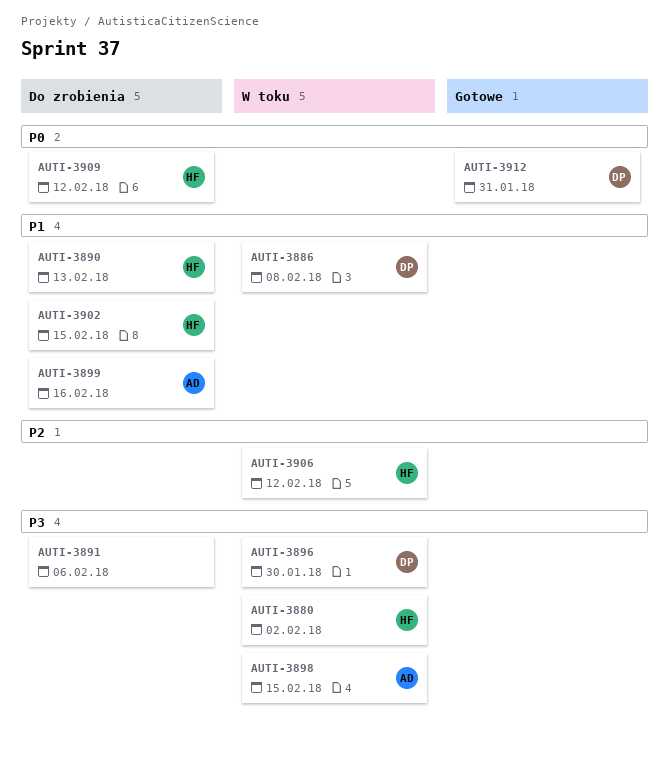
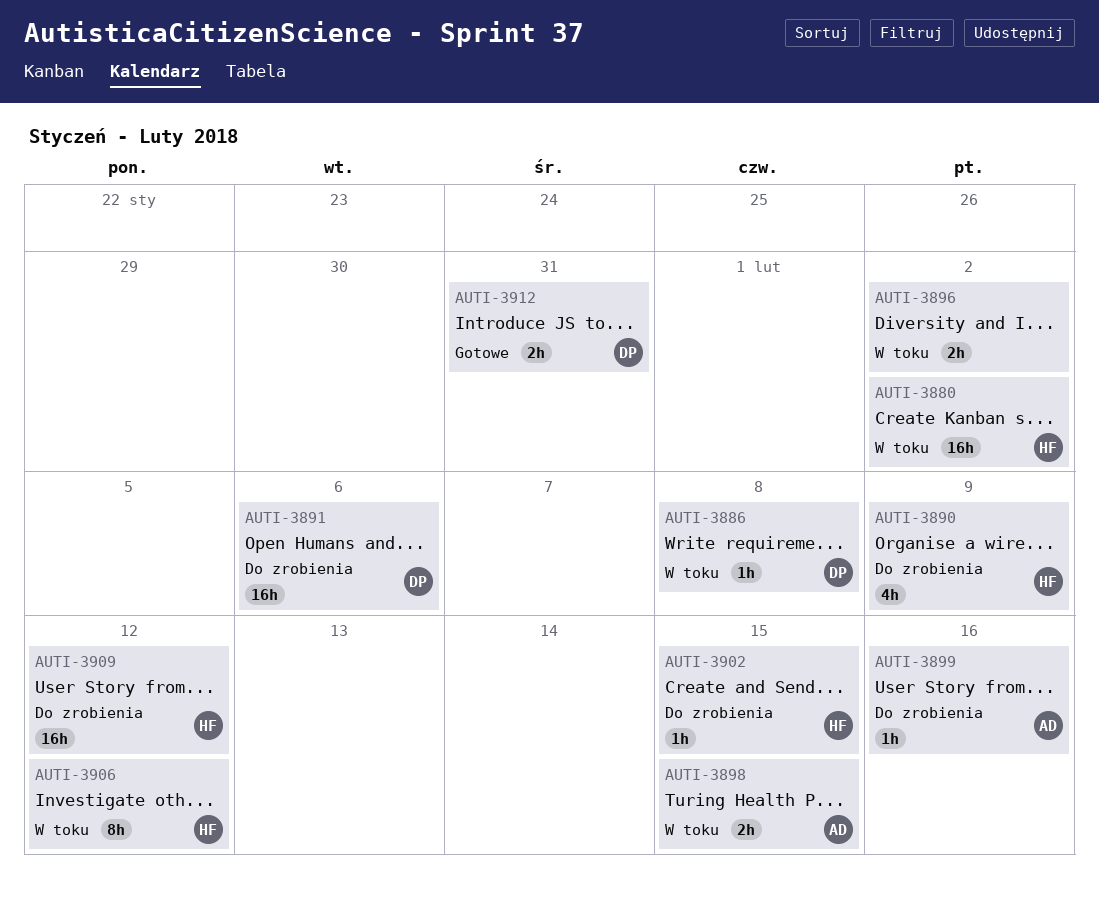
AUTI-3890, due: Feb 13 -> Feb 9
AUTI-3891, owner: none -> DP
AUTI-3896, owner: DP -> none
AUTI-3896, due: Jan 30 -> Feb 2

